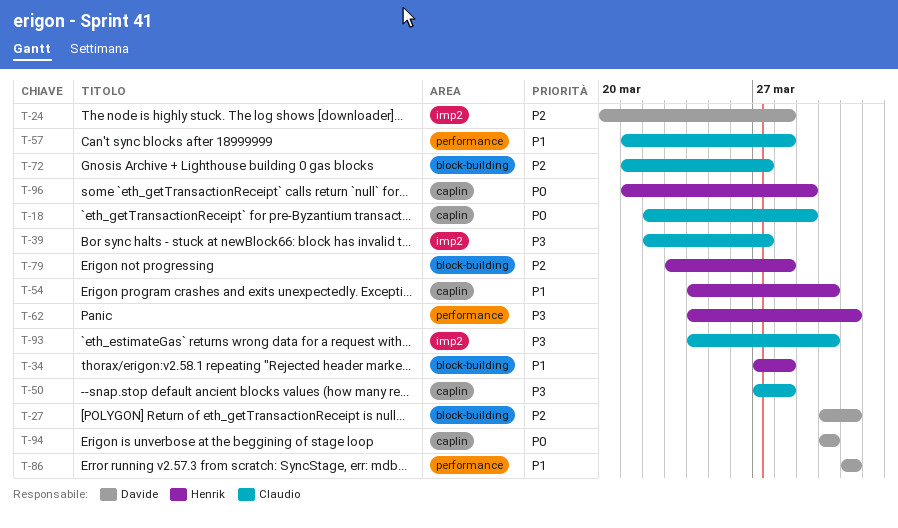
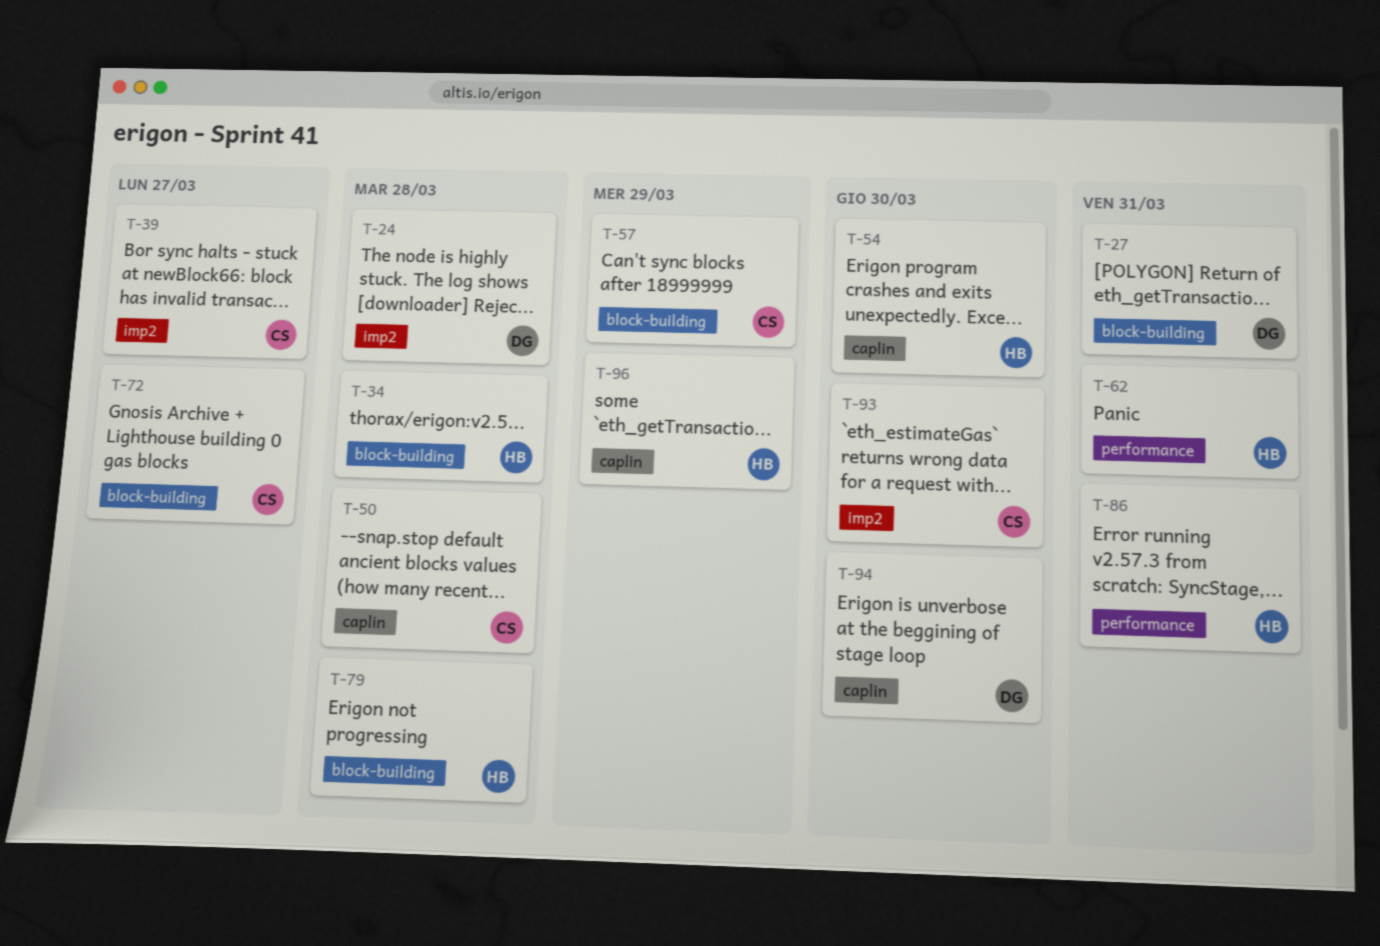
T-18: present -> none
T-57, label: performance -> block-building
T-57, due: Mar 28 -> Mar 29
T-86, owner: Davide -> Henrik

